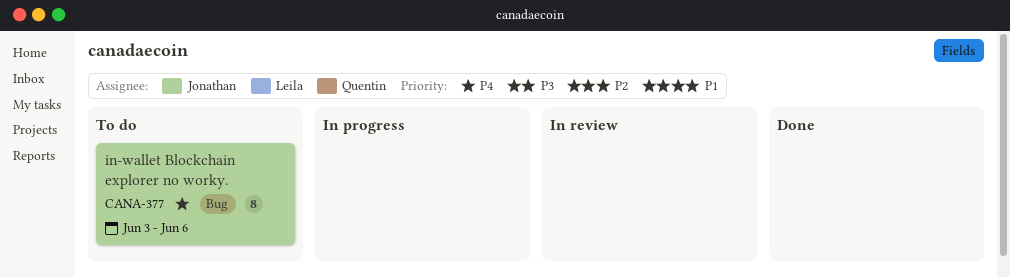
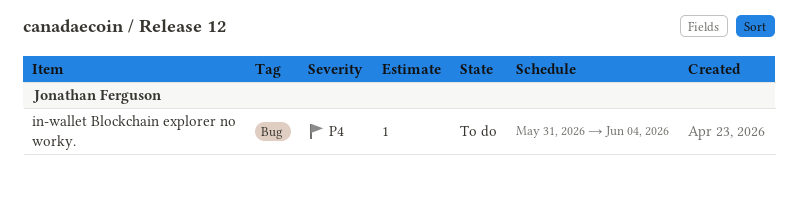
in-wallet Blockchain explorer no worky., estimate: 8 -> 1
in-wallet Blockchain explorer no worky., start: Jun 3 -> May 31
in-wallet Blockchain explorer no worky., due: Jun 6 -> Jun 4

